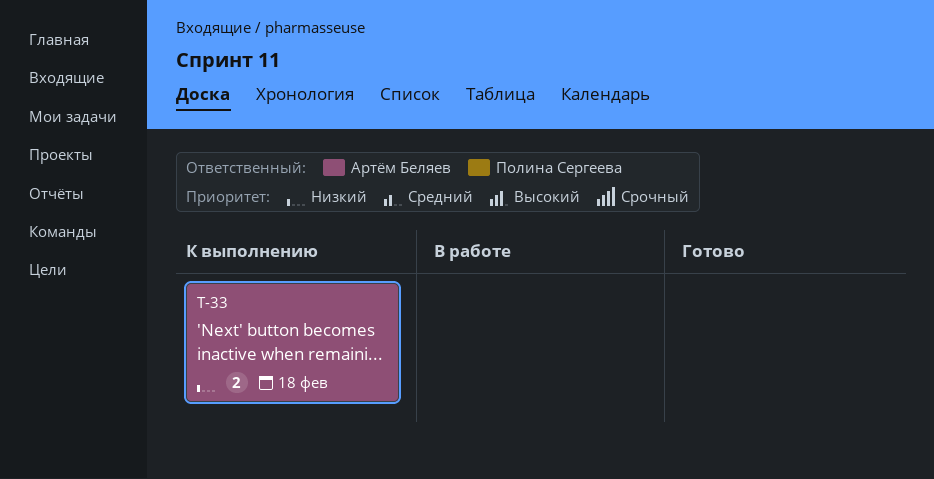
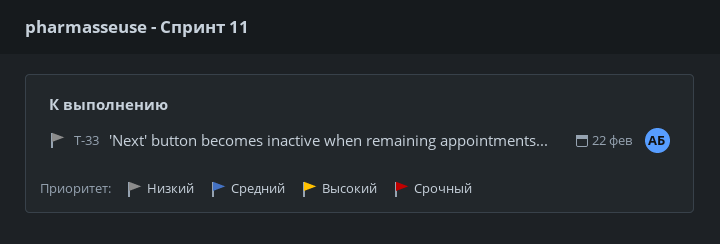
T-33, due: Feb 18 -> Feb 22

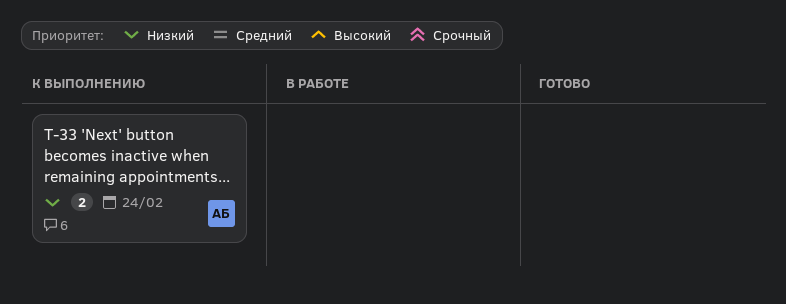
T-33, due: Feb 22 -> Feb 24

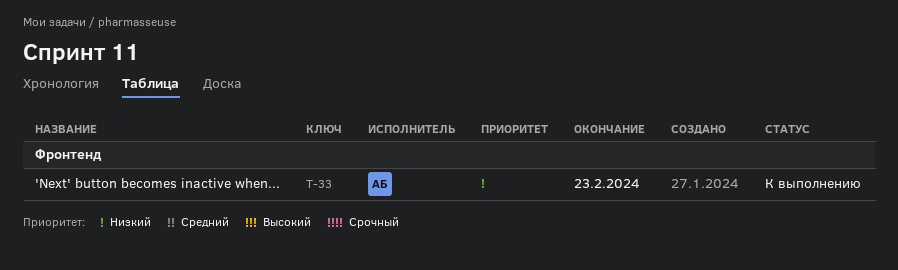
T-33, due: Feb 24 -> Feb 23

